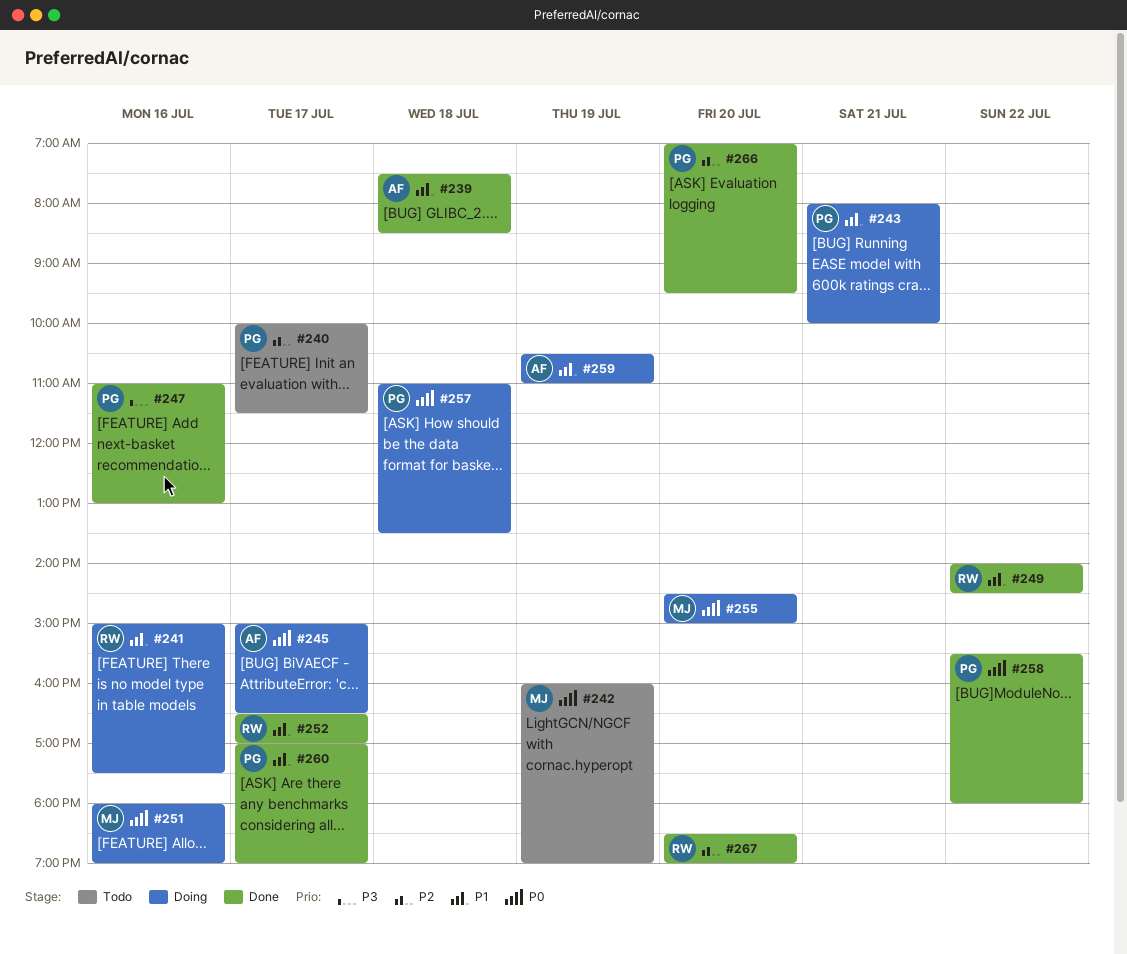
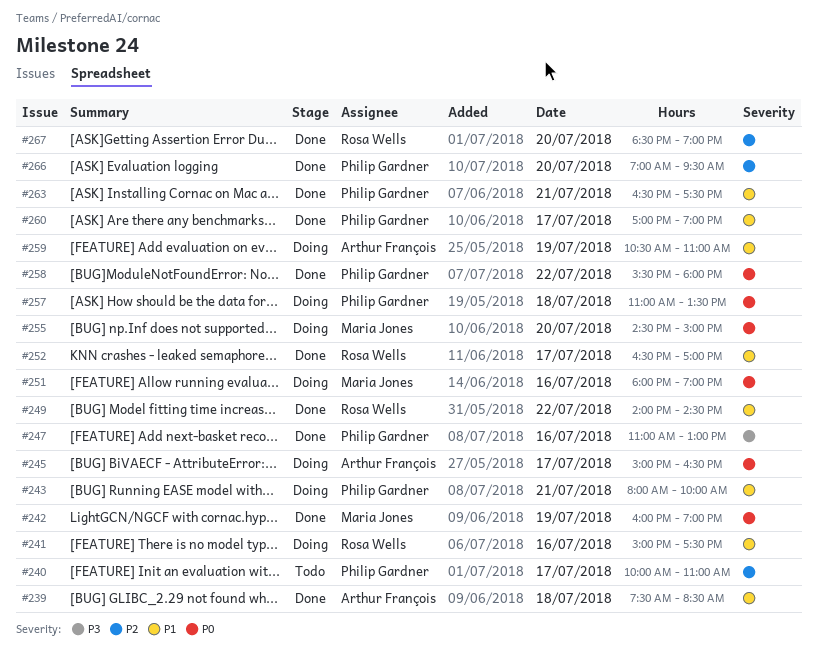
#240, ends: 11:30 -> 11:00
#242, status: Todo -> Done
#263: none -> present

